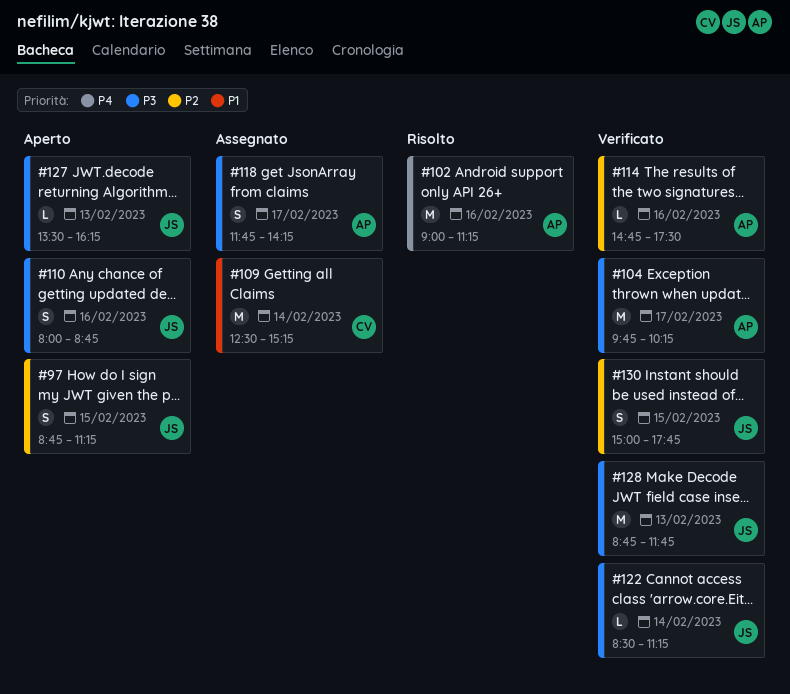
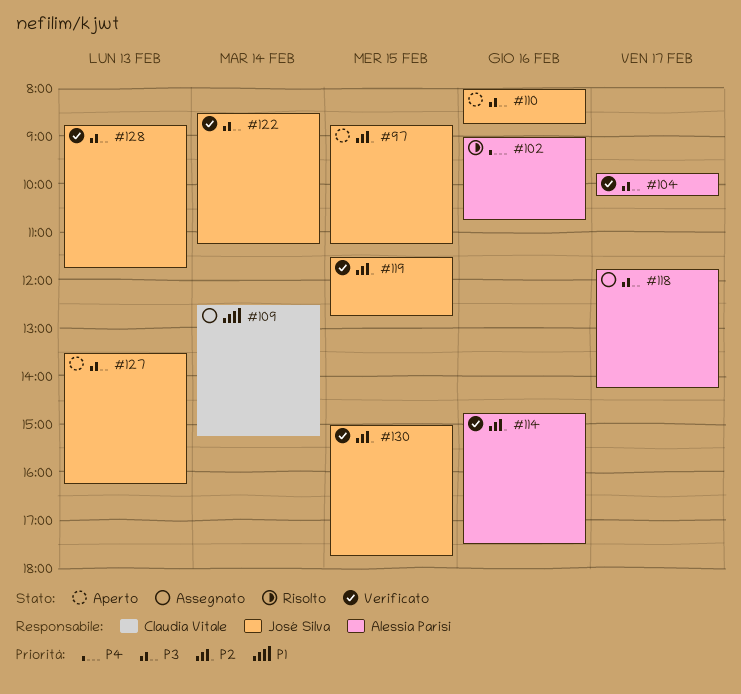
#102, ends: 11:15 -> 10:45
#119: none -> present

